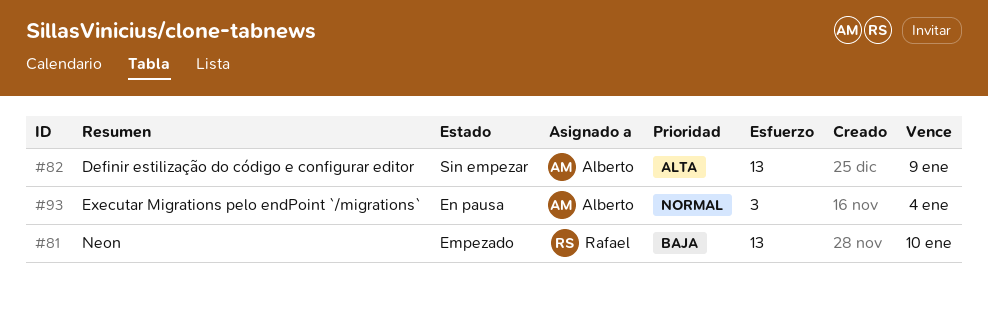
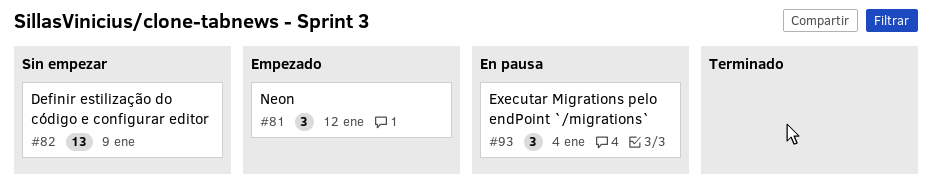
#81, estimate: 13 -> 3
#81, due: Jan 10 -> Jan 12

